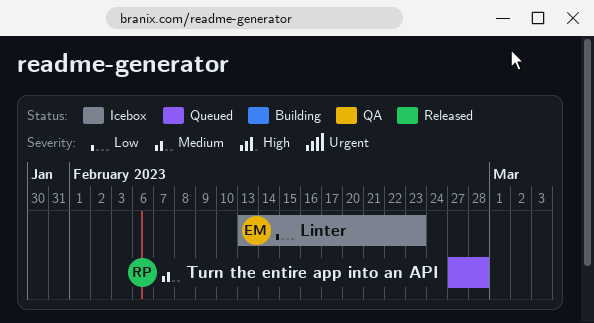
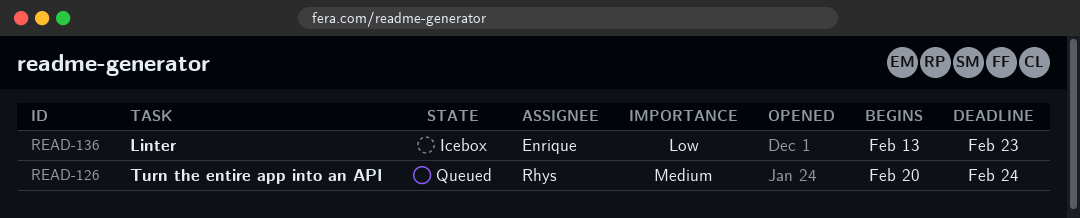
Turn the entire app into an API, start: Feb 27 -> Feb 20
Turn the entire app into an API, due: Feb 28 -> Feb 24

